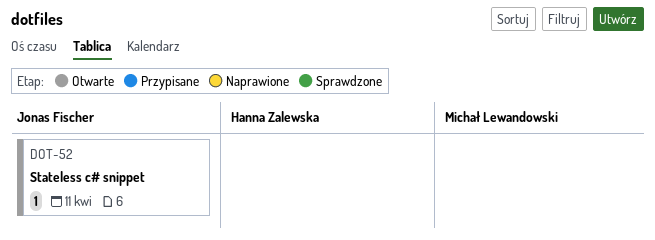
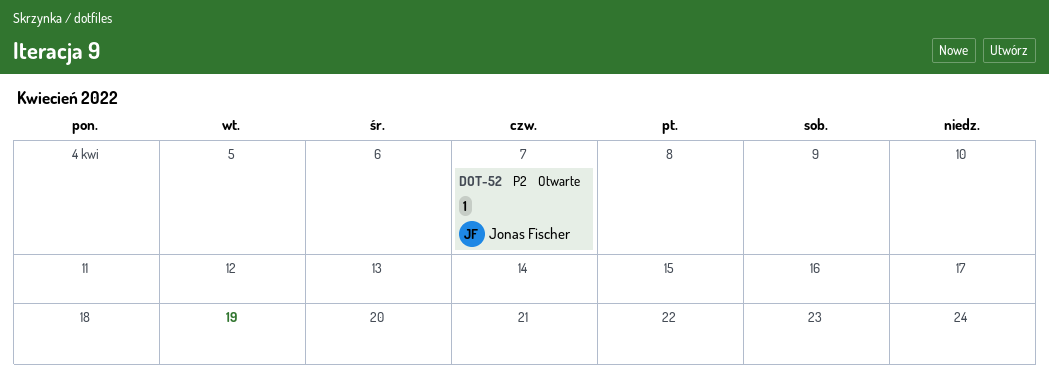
DOT-52, due: Apr 11 -> Apr 7

